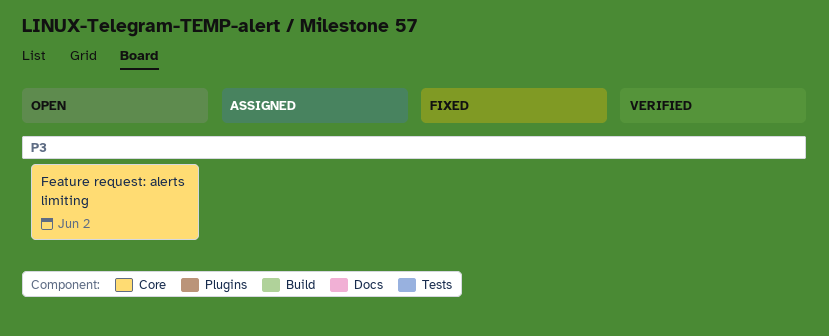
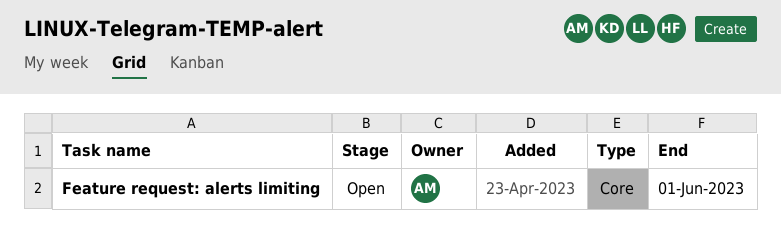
Feature request: alerts limiting, due: Jun 2 -> Jun 1

